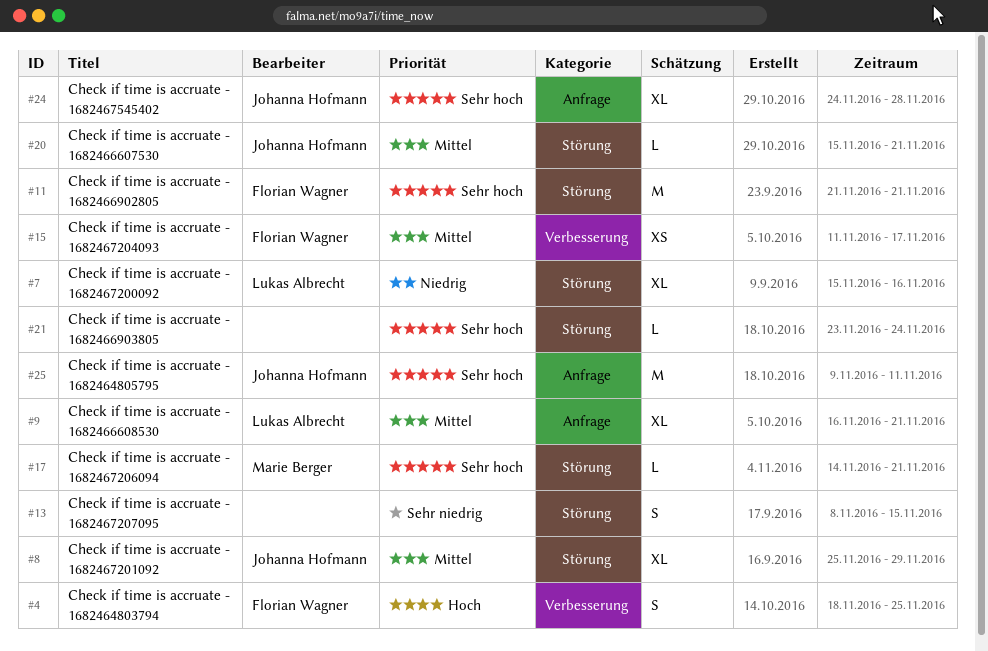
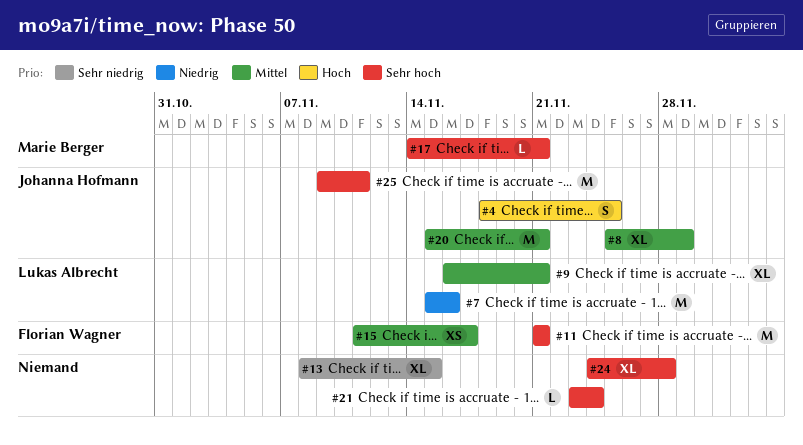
#4, owner: Florian Wagner -> Johanna Hofmann
#7, estimate: XL -> M
#13, estimate: S -> XL
#20, estimate: L -> M
#24, owner: Johanna Hofmann -> none

